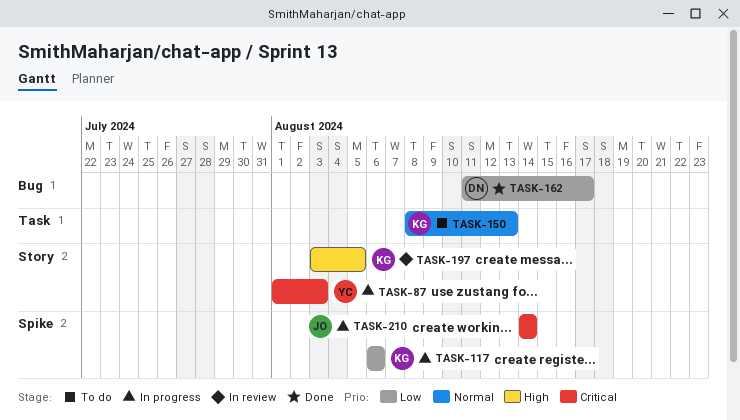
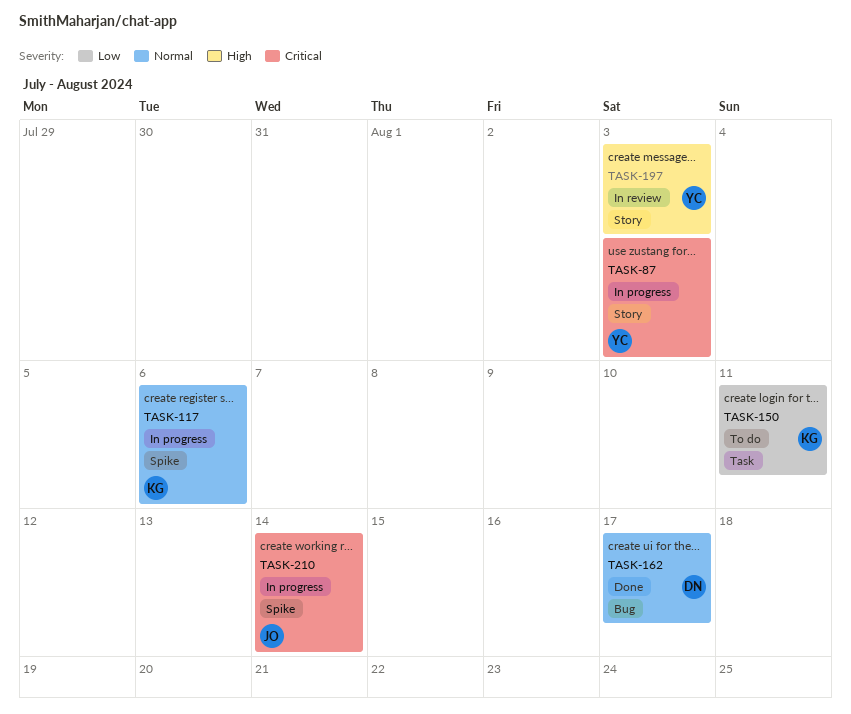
TASK-117, priority: Low -> Normal
TASK-150, priority: Normal -> Low
TASK-150, due: Aug 13 -> Aug 11
TASK-162, priority: Low -> Normal
TASK-197, owner: KG -> YC
TASK-197, due: Aug 5 -> Aug 3

